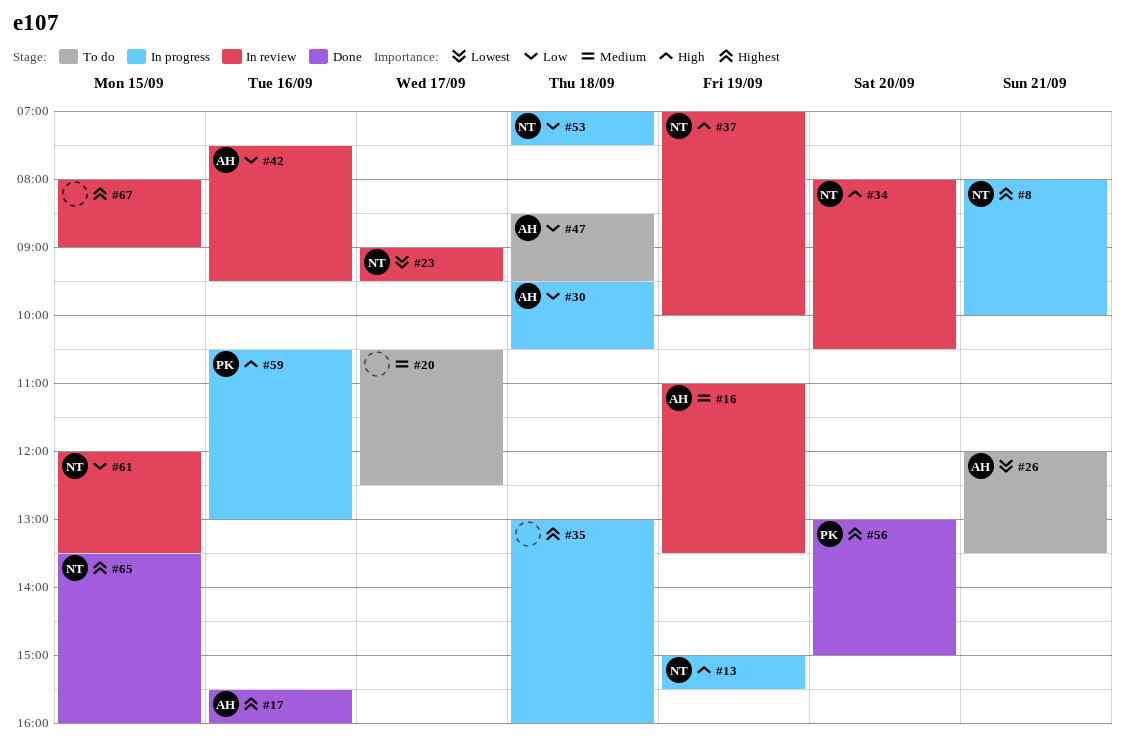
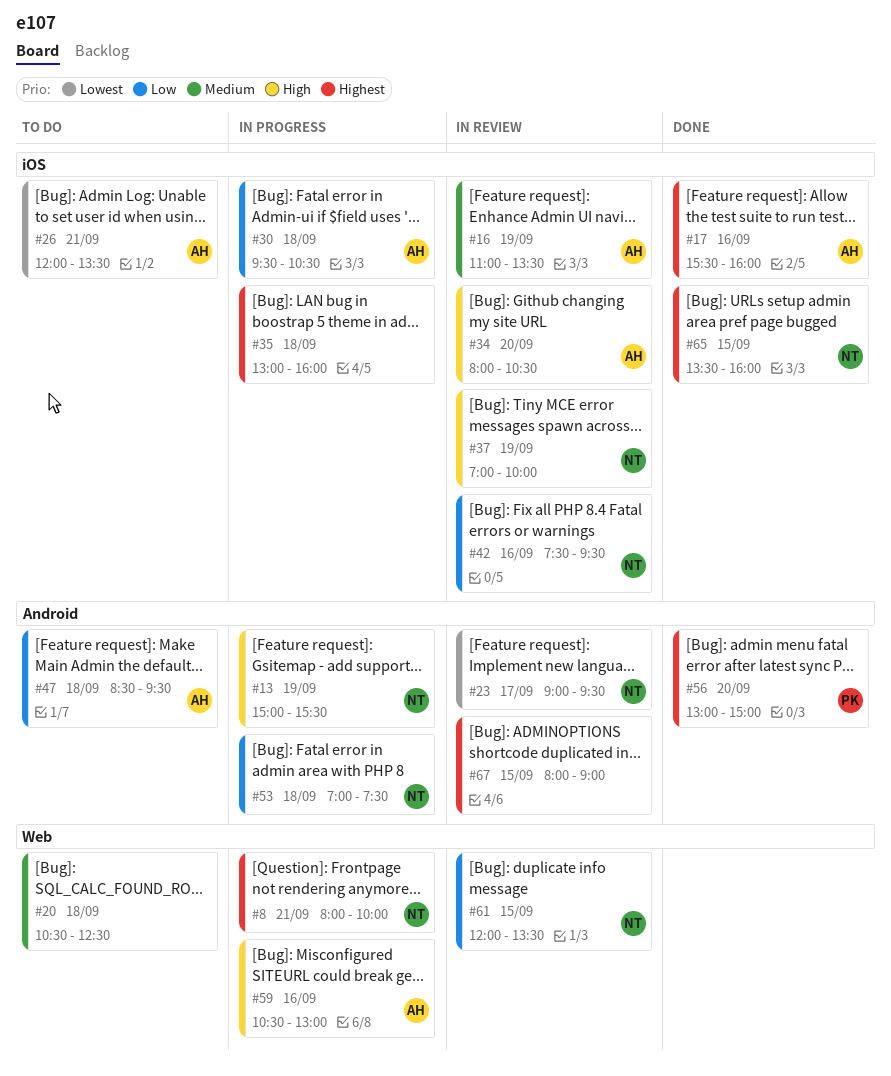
#20, day: Sep 17 -> Sep 18
#34, owner: NT -> AH
#42, owner: AH -> NT
#59, owner: PK -> AH

